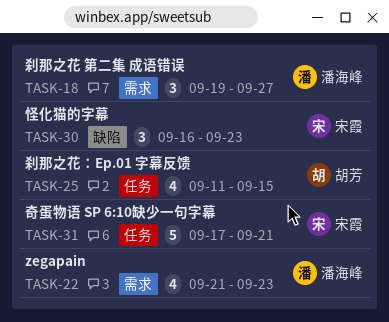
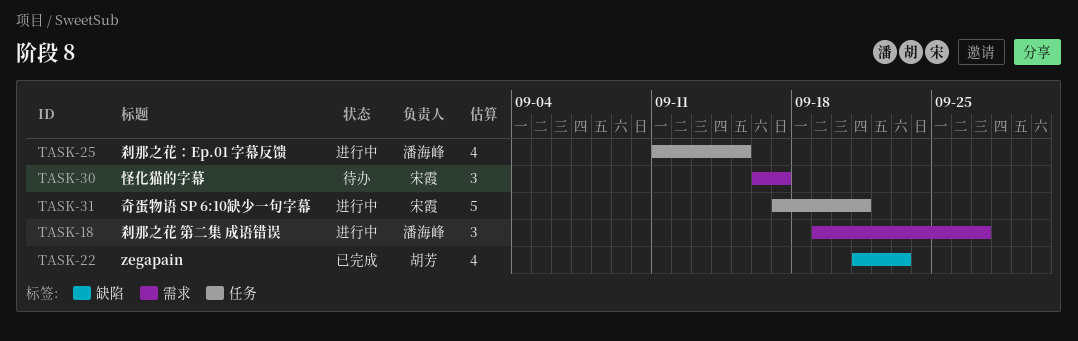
TASK-22, owner: 潘海峰 -> 胡芳
TASK-22, label: 需求 -> 缺陷
TASK-25, owner: 胡芳 -> 潘海峰
TASK-30, label: 缺陷 -> 需求
TASK-30, due: Sep 23 -> Sep 17

